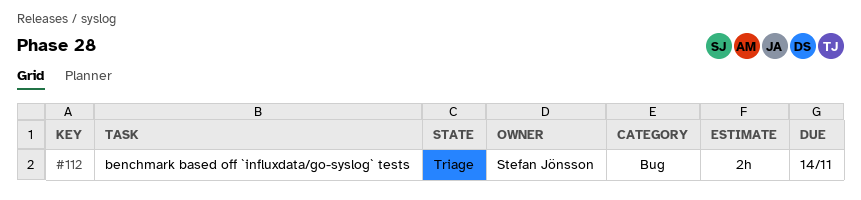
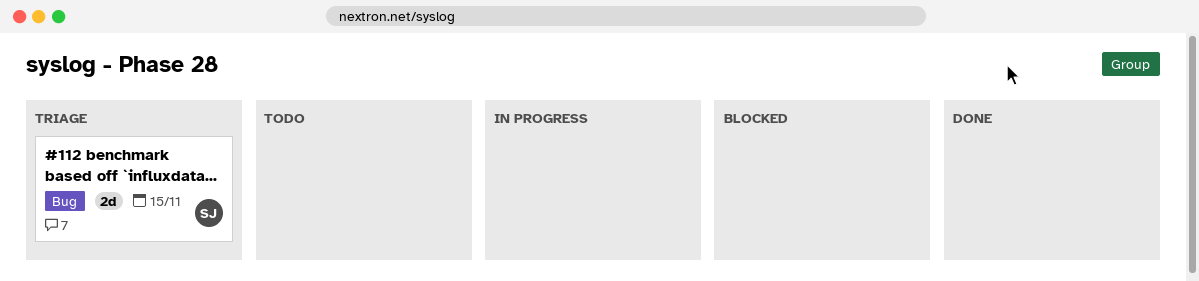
#112, estimate: 2h -> 2d
#112, due: Nov 14 -> Nov 15

